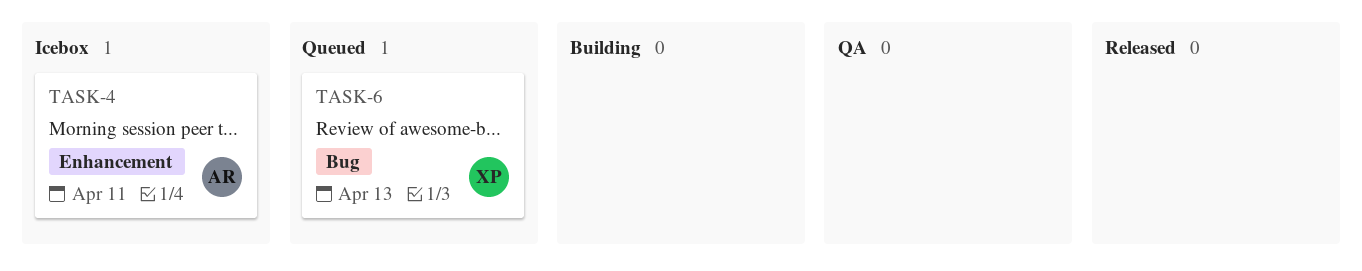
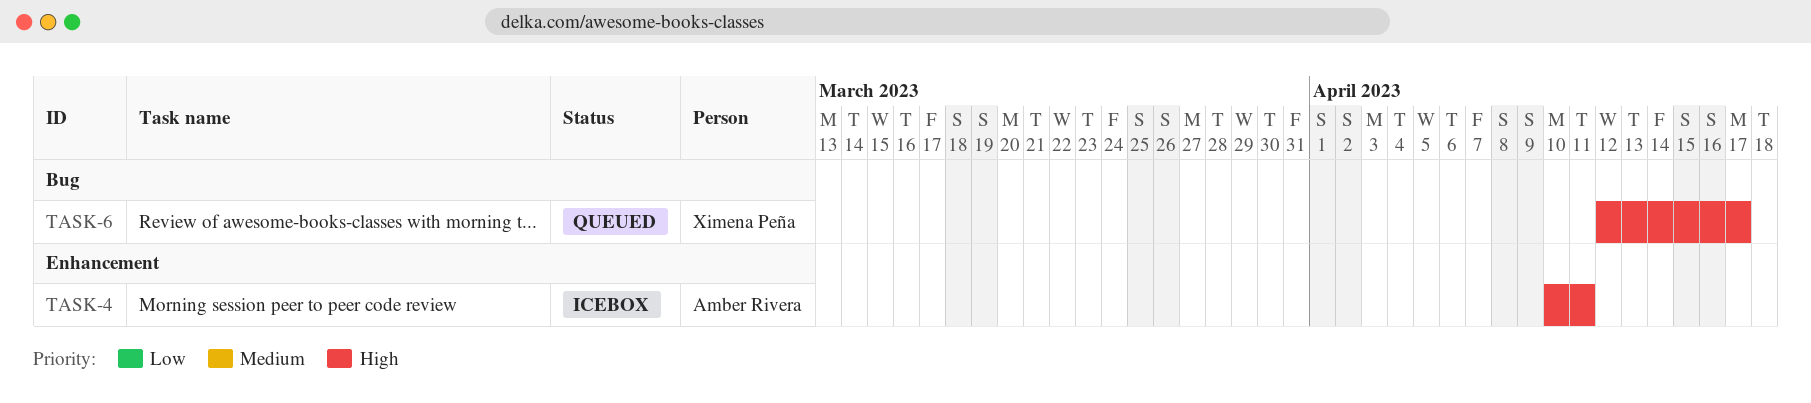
TASK-6, due: Apr 13 -> Apr 17

